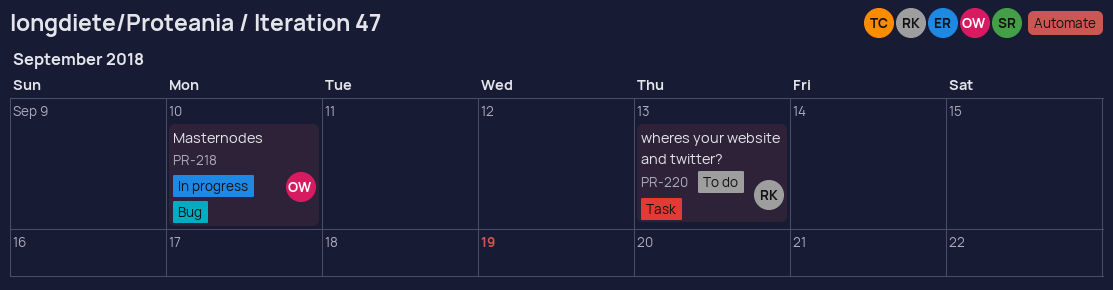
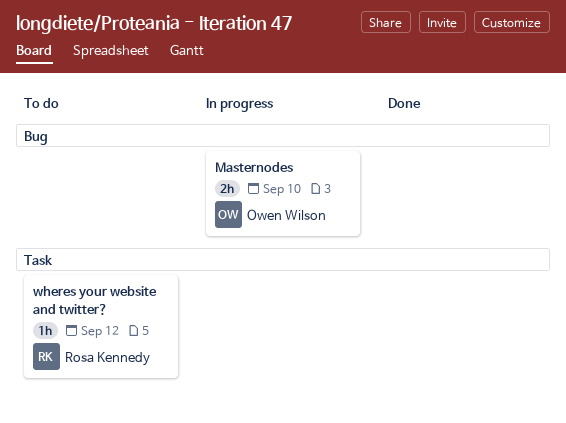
wheres your website and twitter?, due: Sep 13 -> Sep 12

